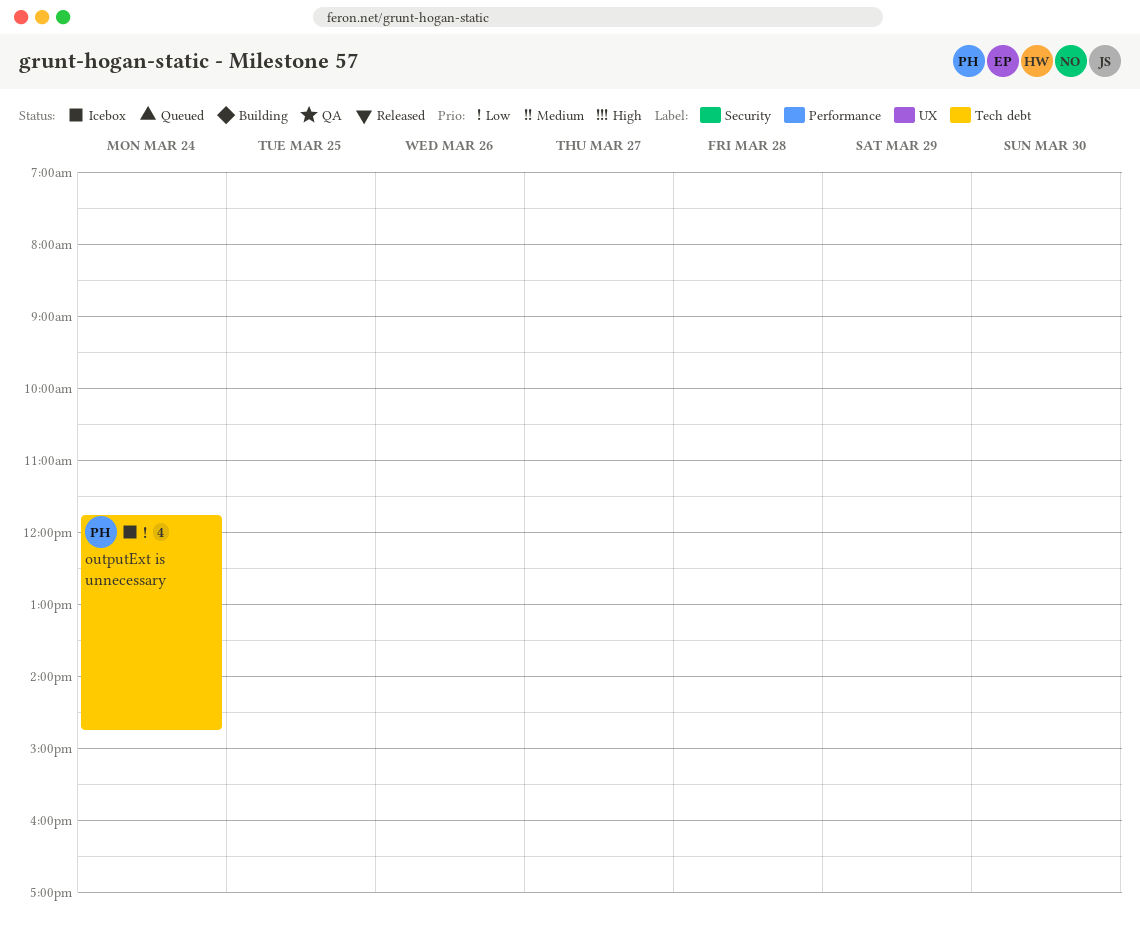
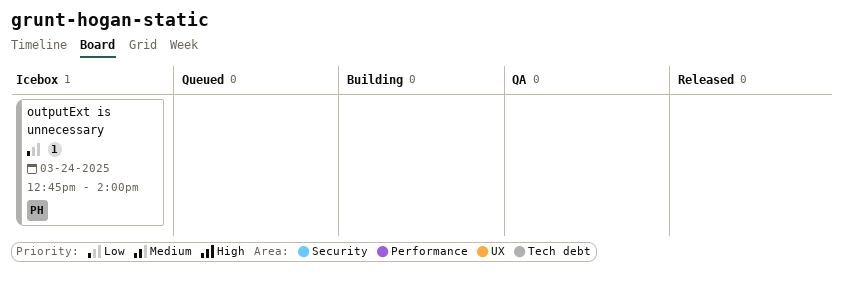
outputExt is unnecessary, estimate: 4 -> 1
outputExt is unnecessary, begins: 11:45 -> 12:45
outputExt is unnecessary, ends: 14:45 -> 14:00

